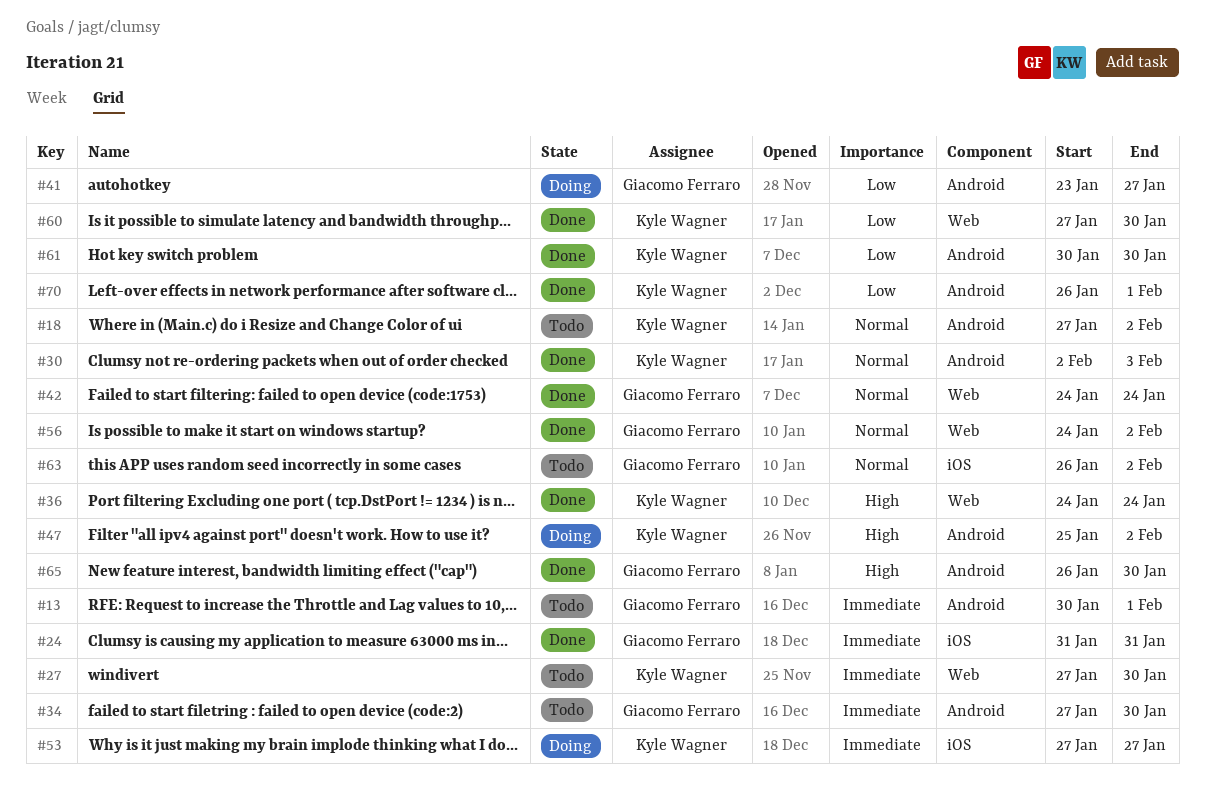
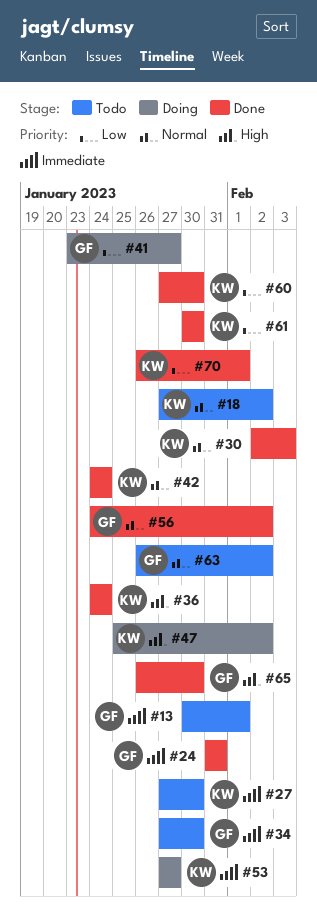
#42, owner: Giacomo Ferraro -> Kyle Wagner

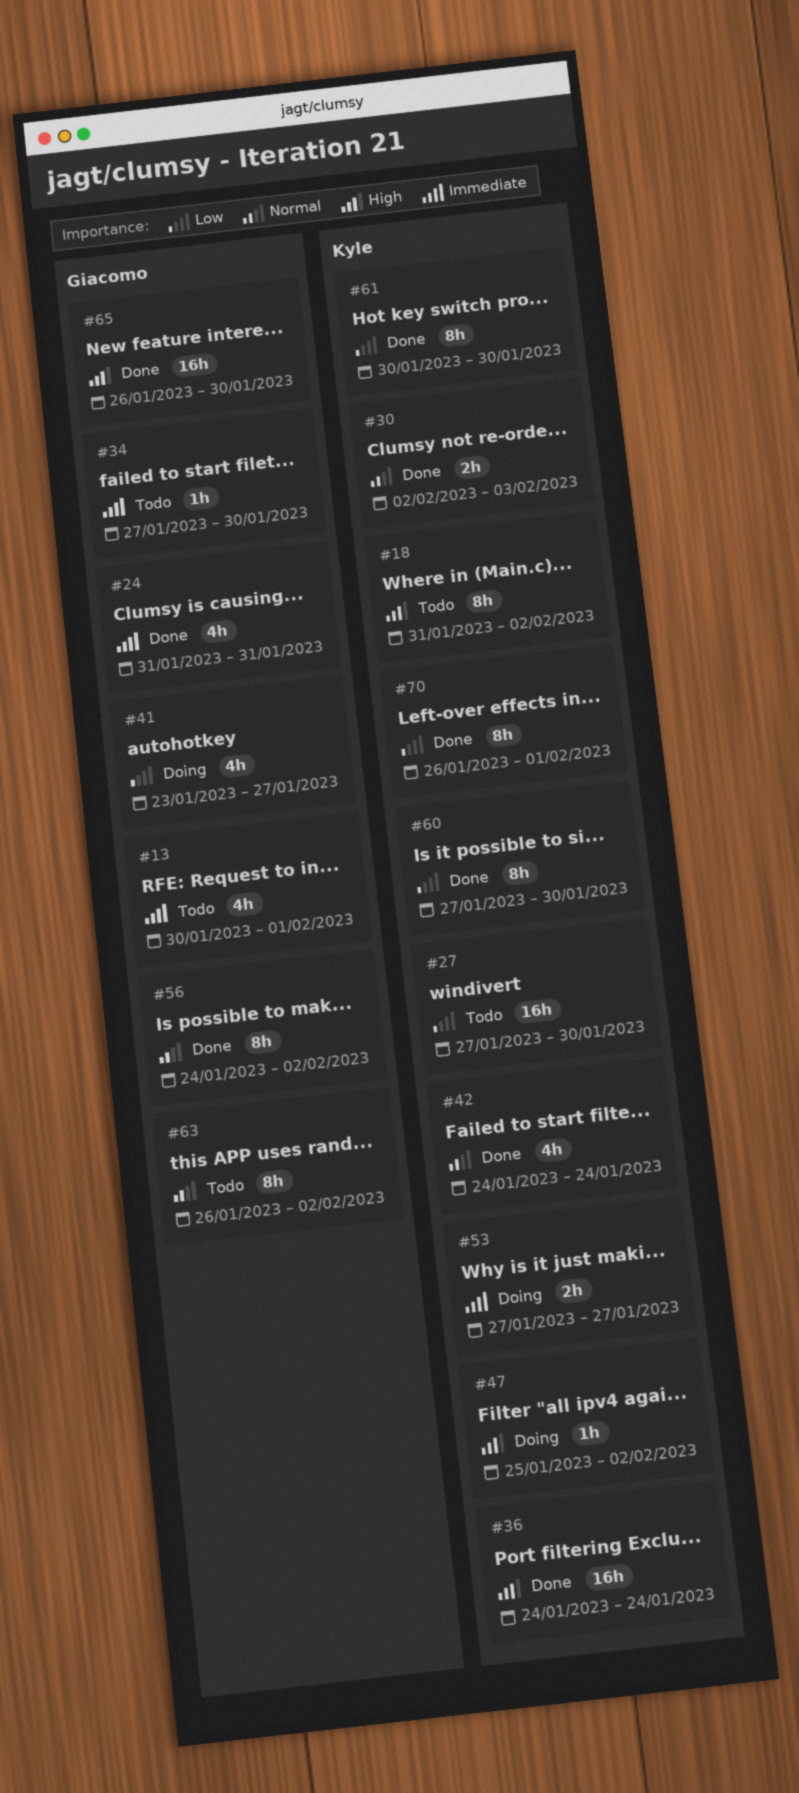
#18, priority: Normal -> High
#18, start: Jan 27 -> Jan 31
#27, priority: Immediate -> Low

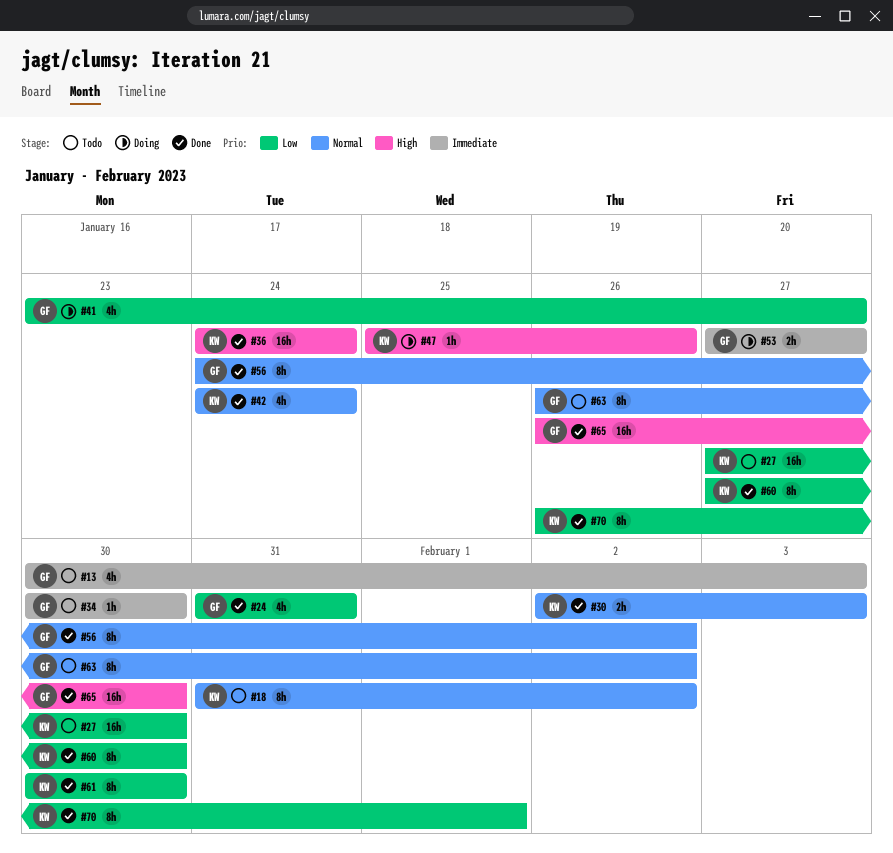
#13, due: Feb 1 -> Feb 3
#18, priority: High -> Normal
#24, priority: Immediate -> Low
#34, start: Jan 27 -> Jan 30
#47, due: Feb 2 -> Jan 26
#53, owner: Kyle -> Giacomo

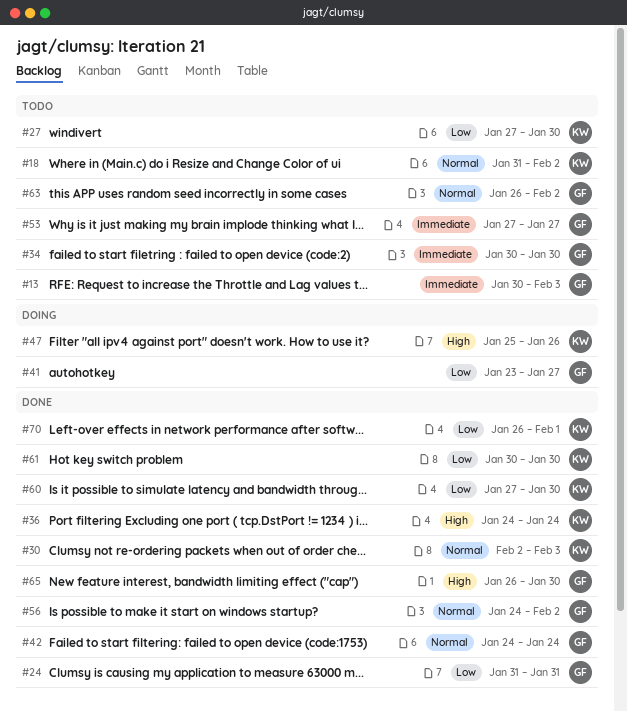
#42, owner: KW -> GF
#53, status: Doing -> Todo

